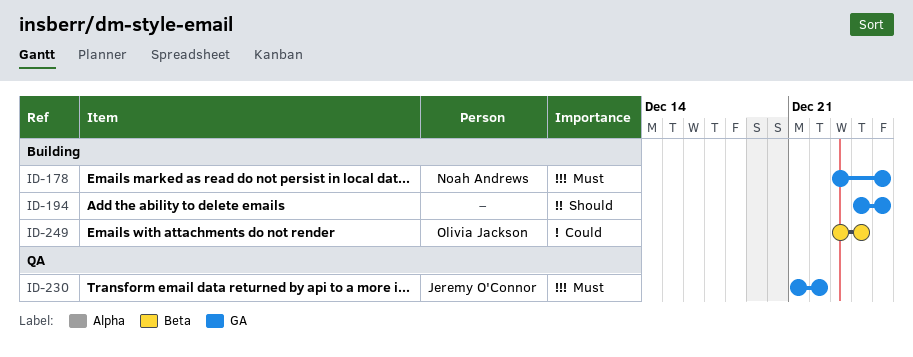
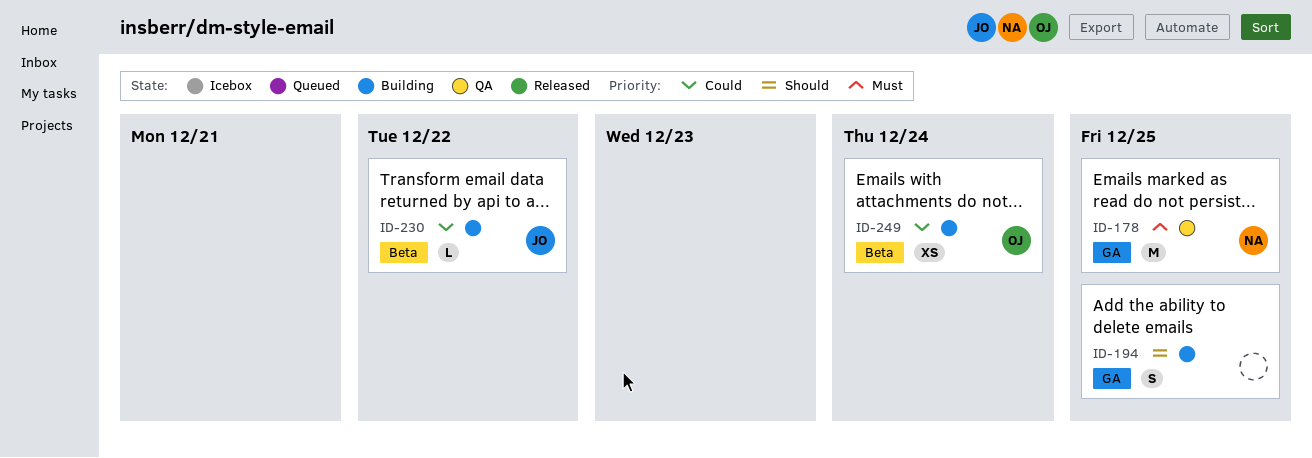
ID-178, status: Building -> QA
ID-230, status: QA -> Building
ID-230, priority: Must -> Could
ID-230, label: GA -> Beta

